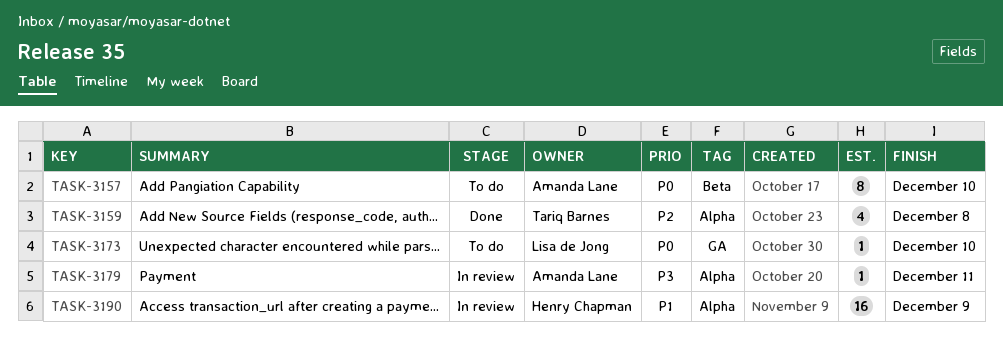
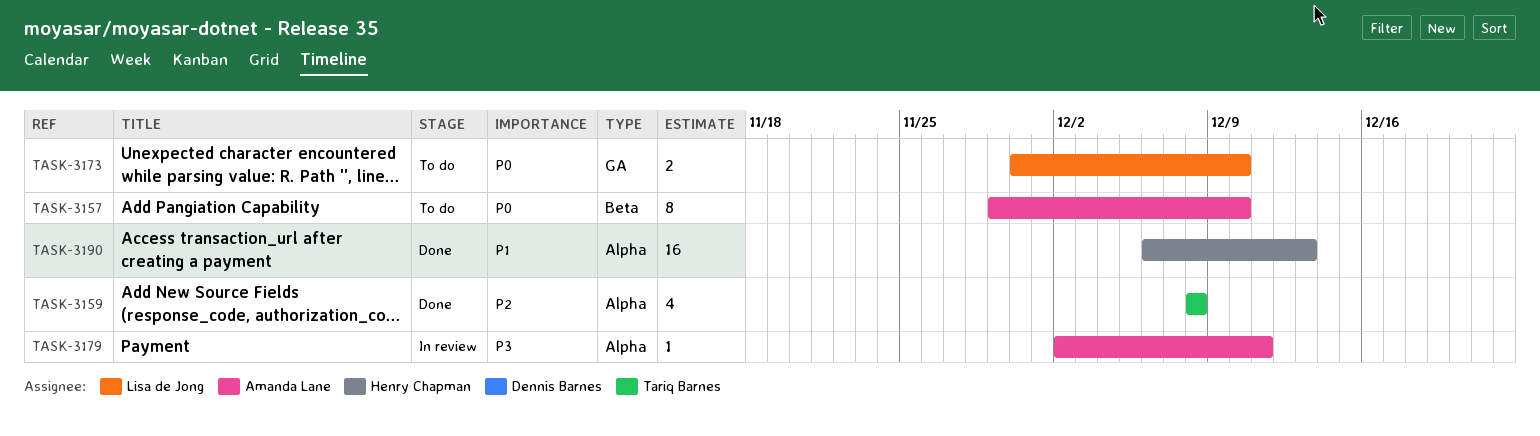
TASK-3173, estimate: 1 -> 2
TASK-3190, status: In review -> Done
TASK-3190, due: Dec 9 -> Dec 13

